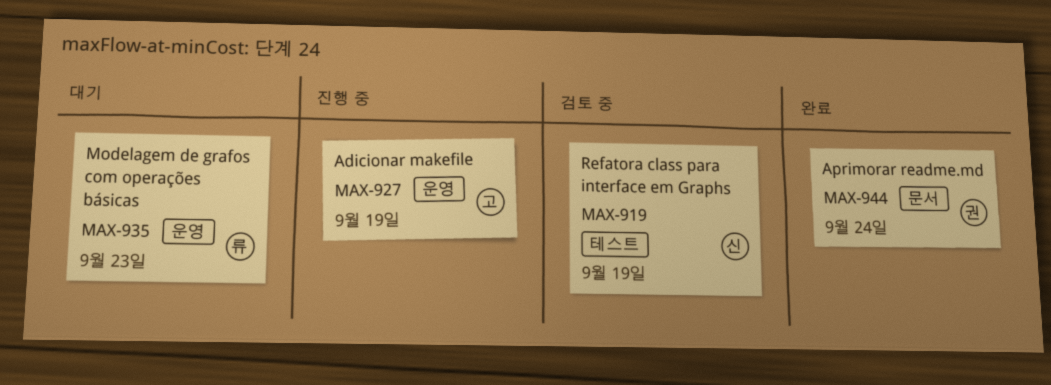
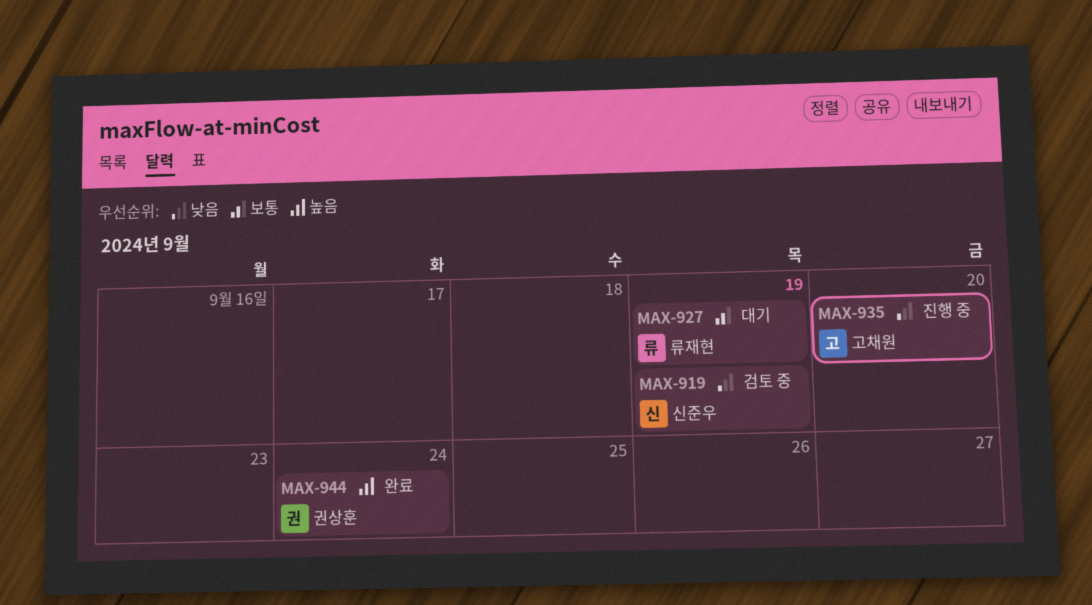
MAX-927, status: 진행 중 -> 대기
MAX-927, owner: 고채원 -> 류재현
MAX-935, status: 대기 -> 진행 중
MAX-935, owner: 류재현 -> 고채원
MAX-935, due: Sep 23 -> Sep 20

